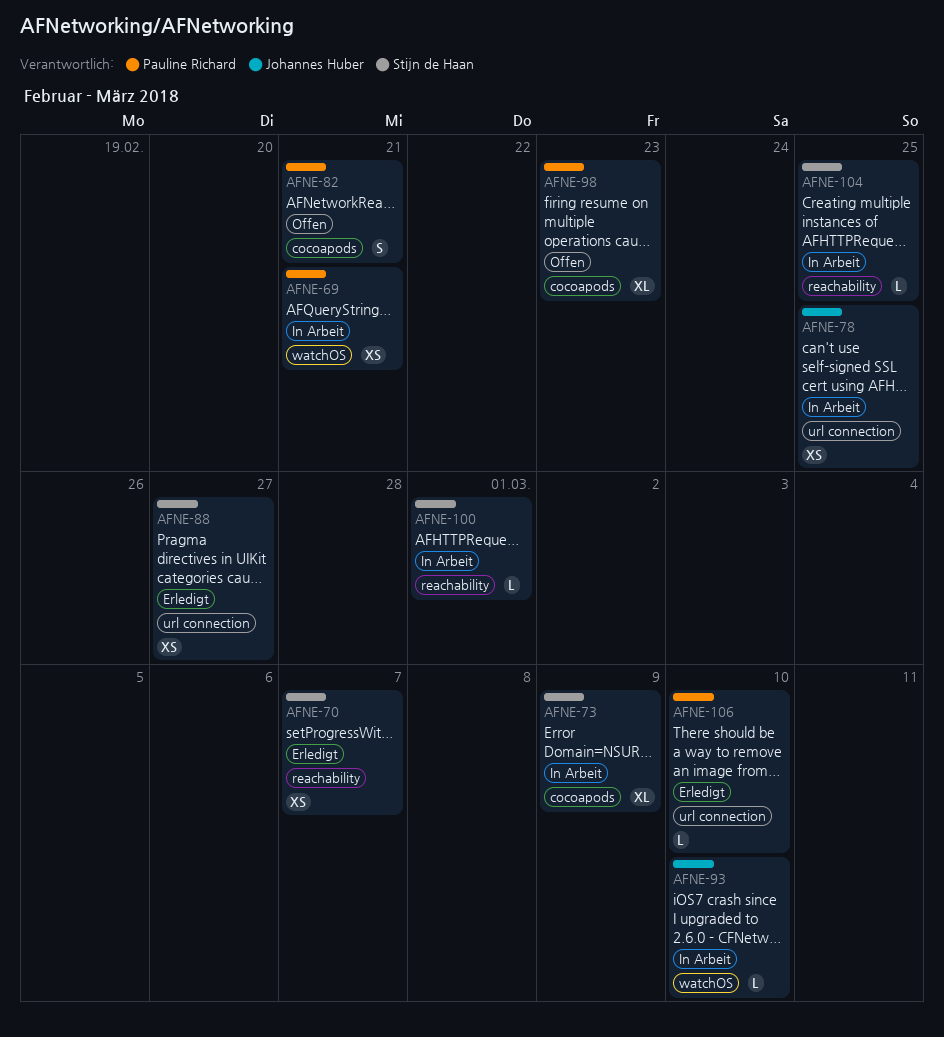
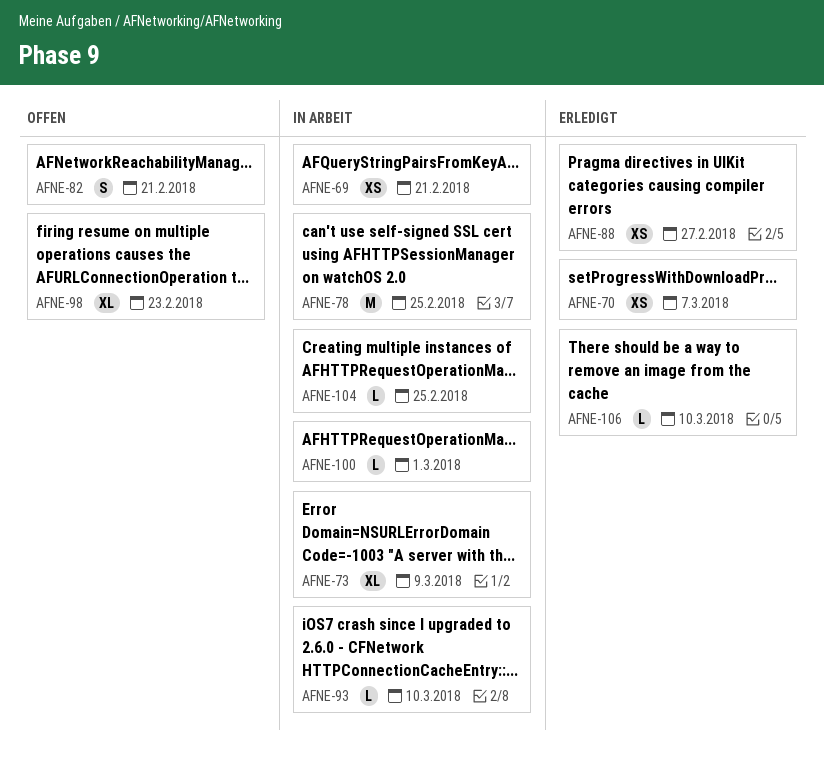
AFNE-78, estimate: XS -> M

